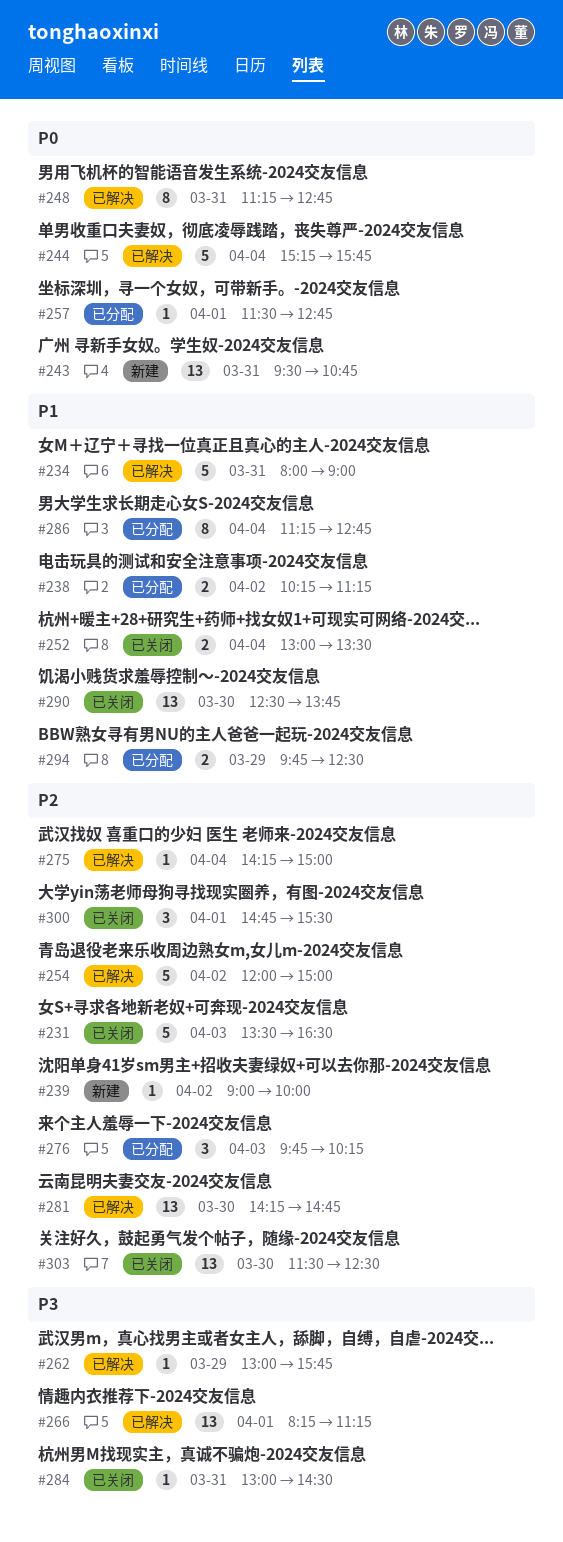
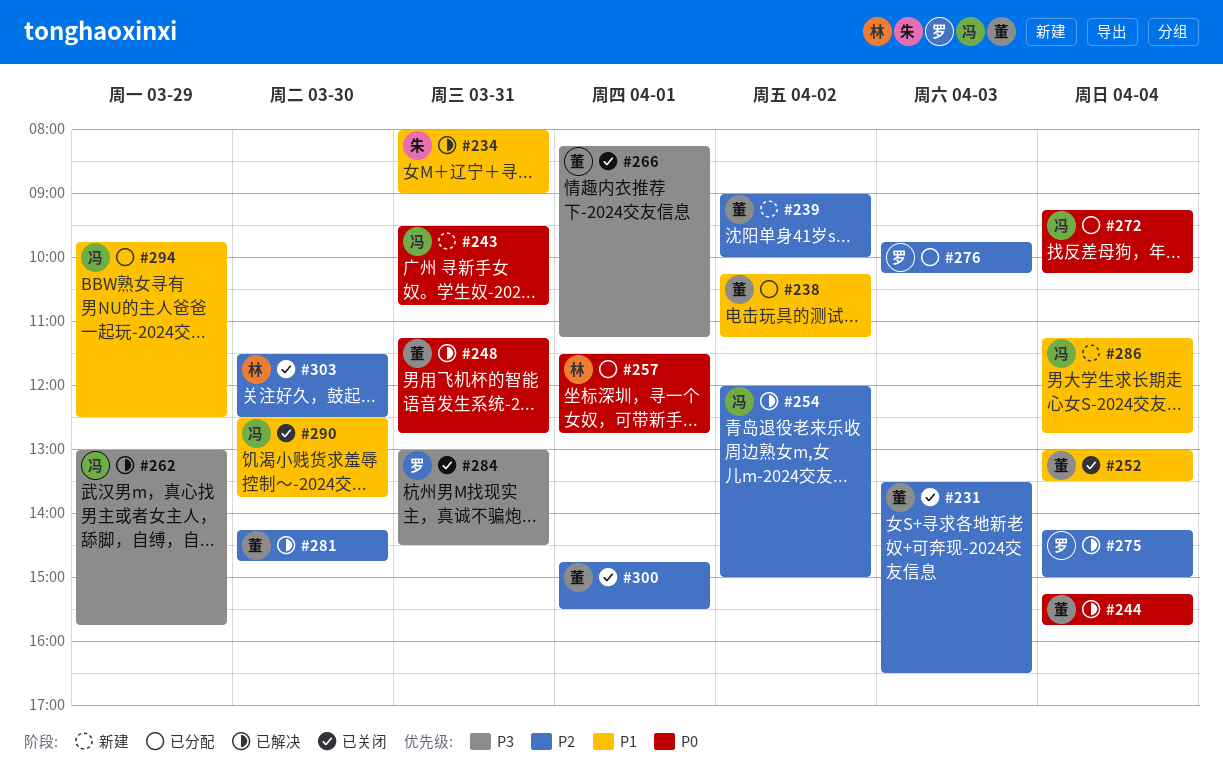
#266, status: 已解决 -> 已关闭
#272: none -> present
#286, status: 已分配 -> 新建

